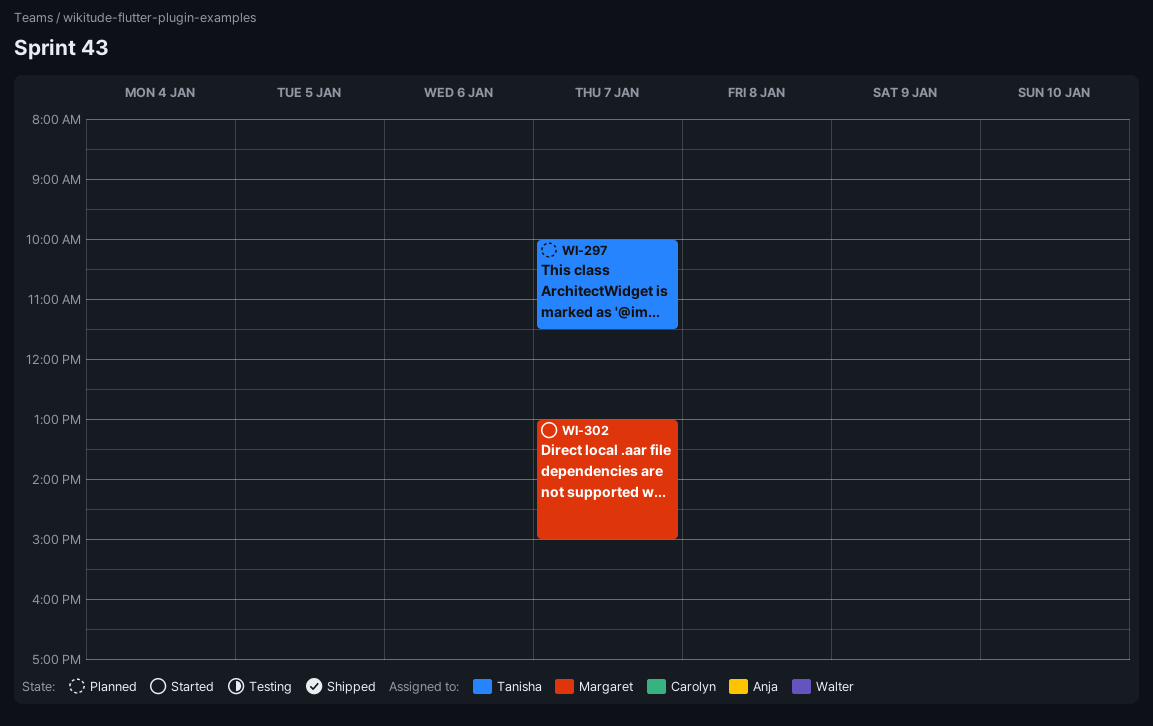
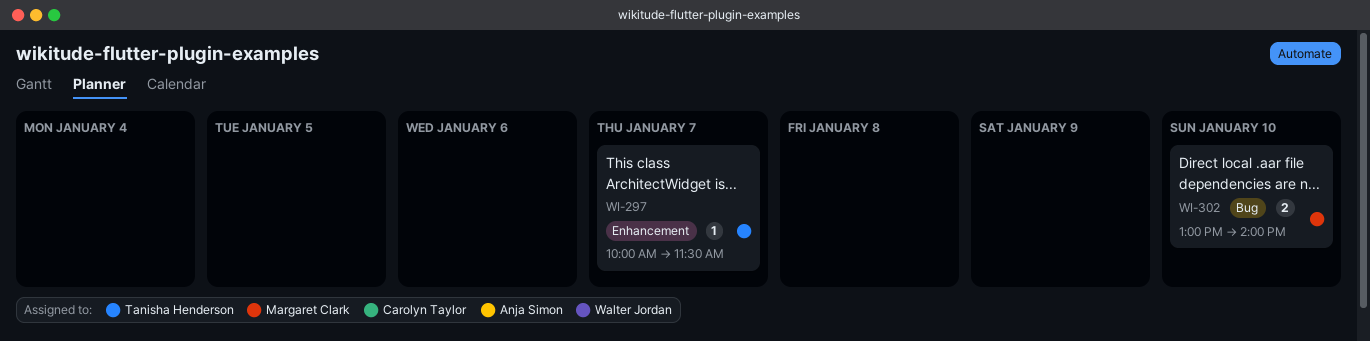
WI-302, day: Jan 7 -> Jan 10
WI-302, ends: 15:00 -> 14:00

